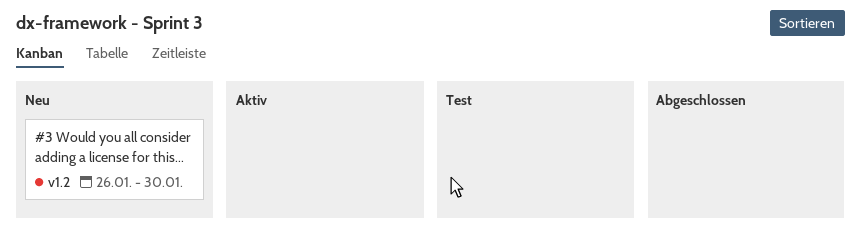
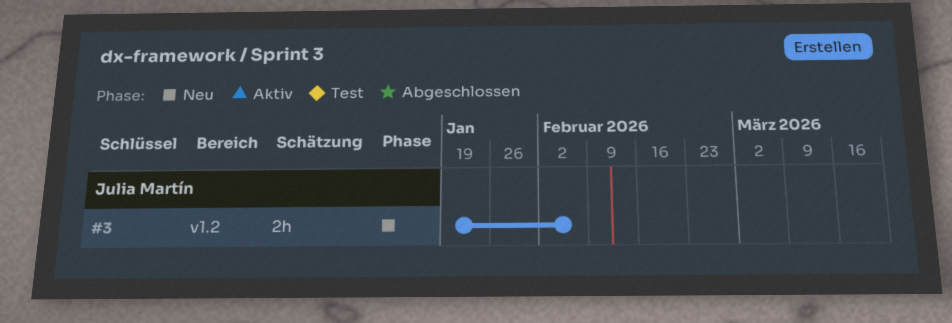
#3, start: Jan 26 -> Jan 19
#3, due: Jan 30 -> Feb 6

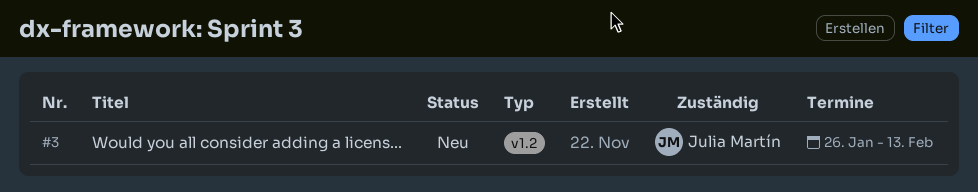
#3, start: Jan 19 -> Jan 26
#3, due: Feb 6 -> Feb 13

